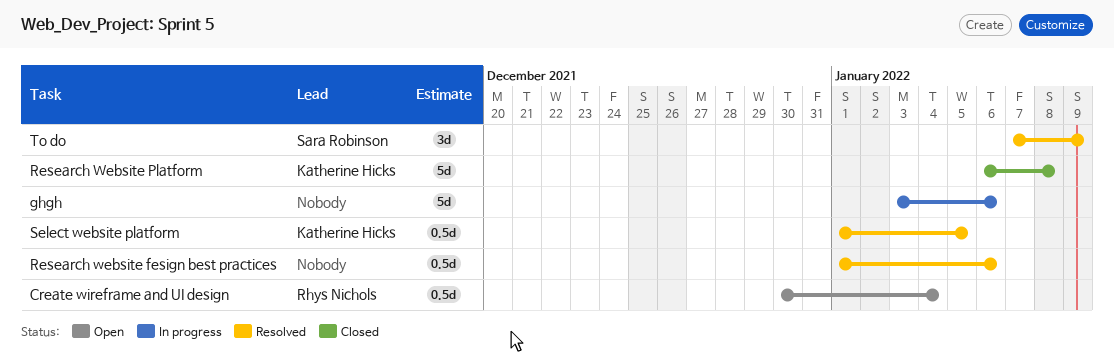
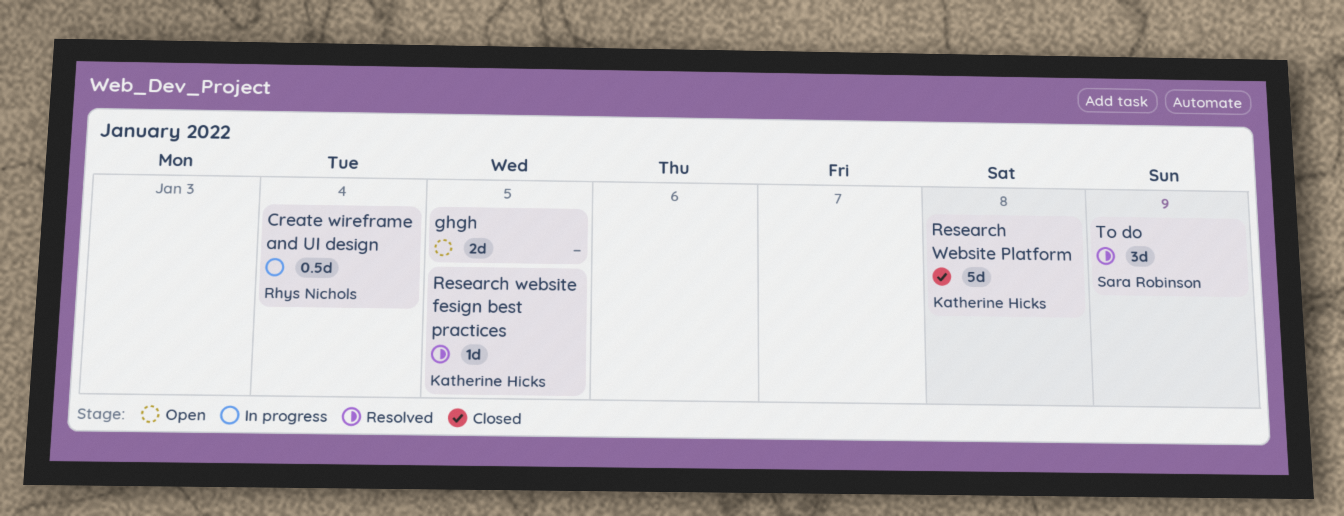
Create wireframe and UI design, status: Open -> In progress
ghgh, status: In progress -> Open
ghgh, estimate: 5d -> 2d
ghgh, due: Jan 6 -> Jan 5
Research website fesign best practices, owner: none -> Katherine Hicks
Research website fesign best practices, estimate: 0.5d -> 1d
Research website fesign best practices, due: Jan 6 -> Jan 5
Select website platform: present -> none

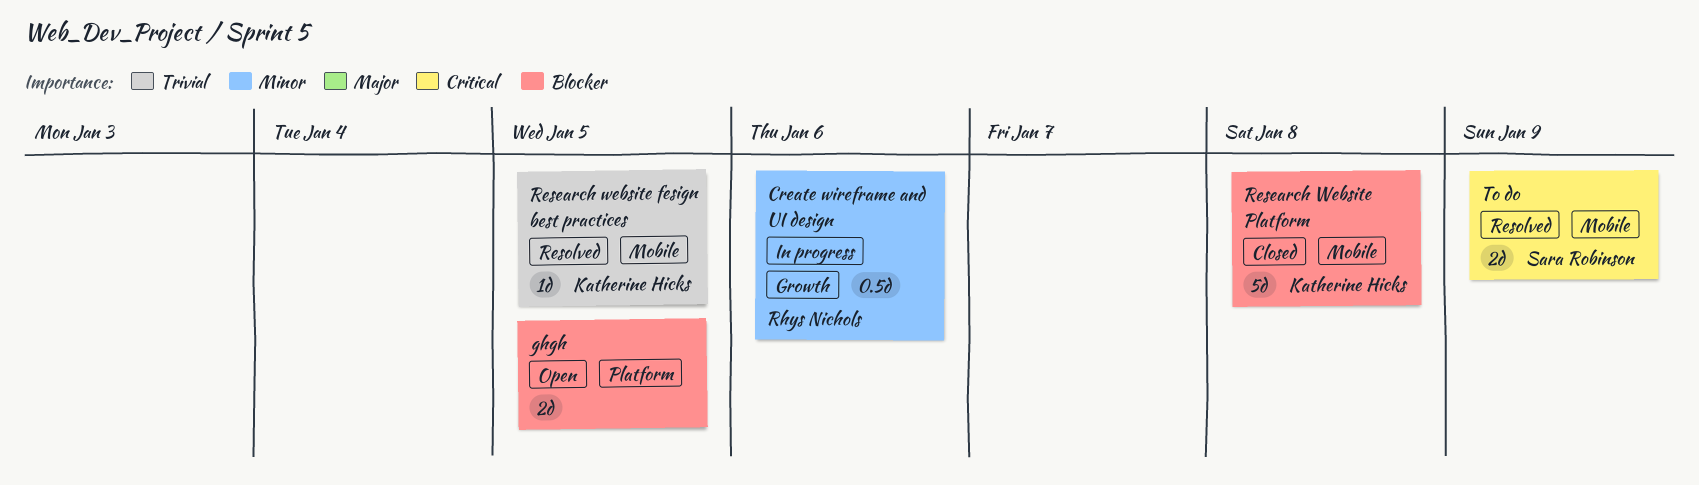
Create wireframe and UI design, due: Jan 4 -> Jan 6
To do, estimate: 3d -> 2d

